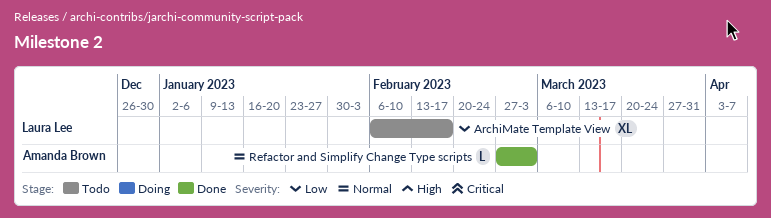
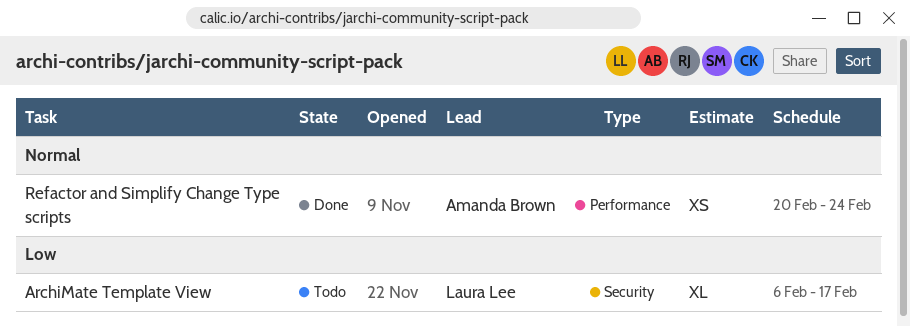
Refactor and Simplify Change Type scripts, estimate: L -> XS
Refactor and Simplify Change Type scripts, start: Feb 27 -> Feb 20
Refactor and Simplify Change Type scripts, due: Mar 3 -> Feb 24

